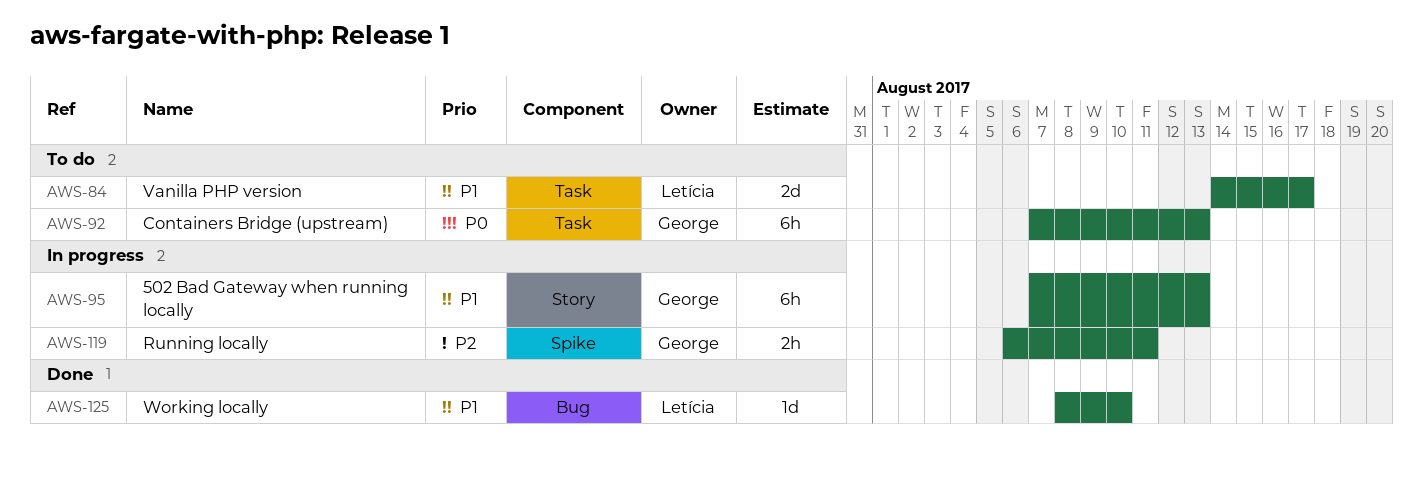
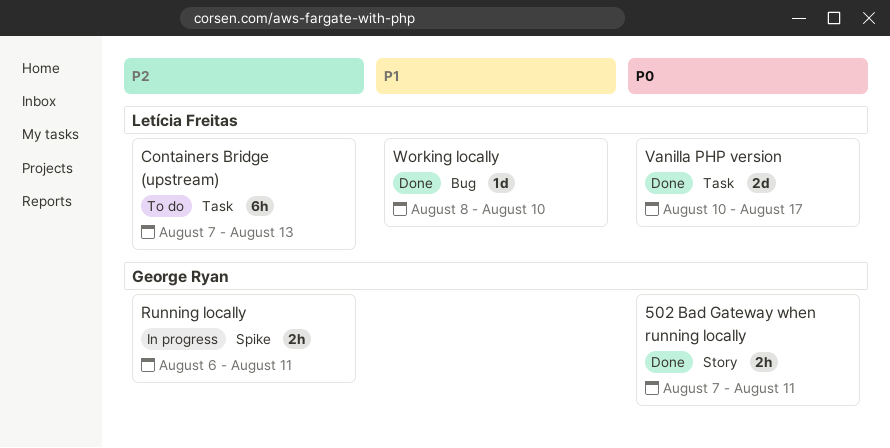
502 Bad Gateway when running locally, status: In progress -> Done
502 Bad Gateway when running locally, priority: P1 -> P0
502 Bad Gateway when running locally, estimate: 6h -> 2h
502 Bad Gateway when running locally, due: Aug 13 -> Aug 11
Containers Bridge (upstream), owner: George Ryan -> Letícia Freitas
Containers Bridge (upstream), priority: P0 -> P2
Vanilla PHP version, status: To do -> Done
Vanilla PHP version, priority: P1 -> P0
Vanilla PHP version, start: Aug 14 -> Aug 10

